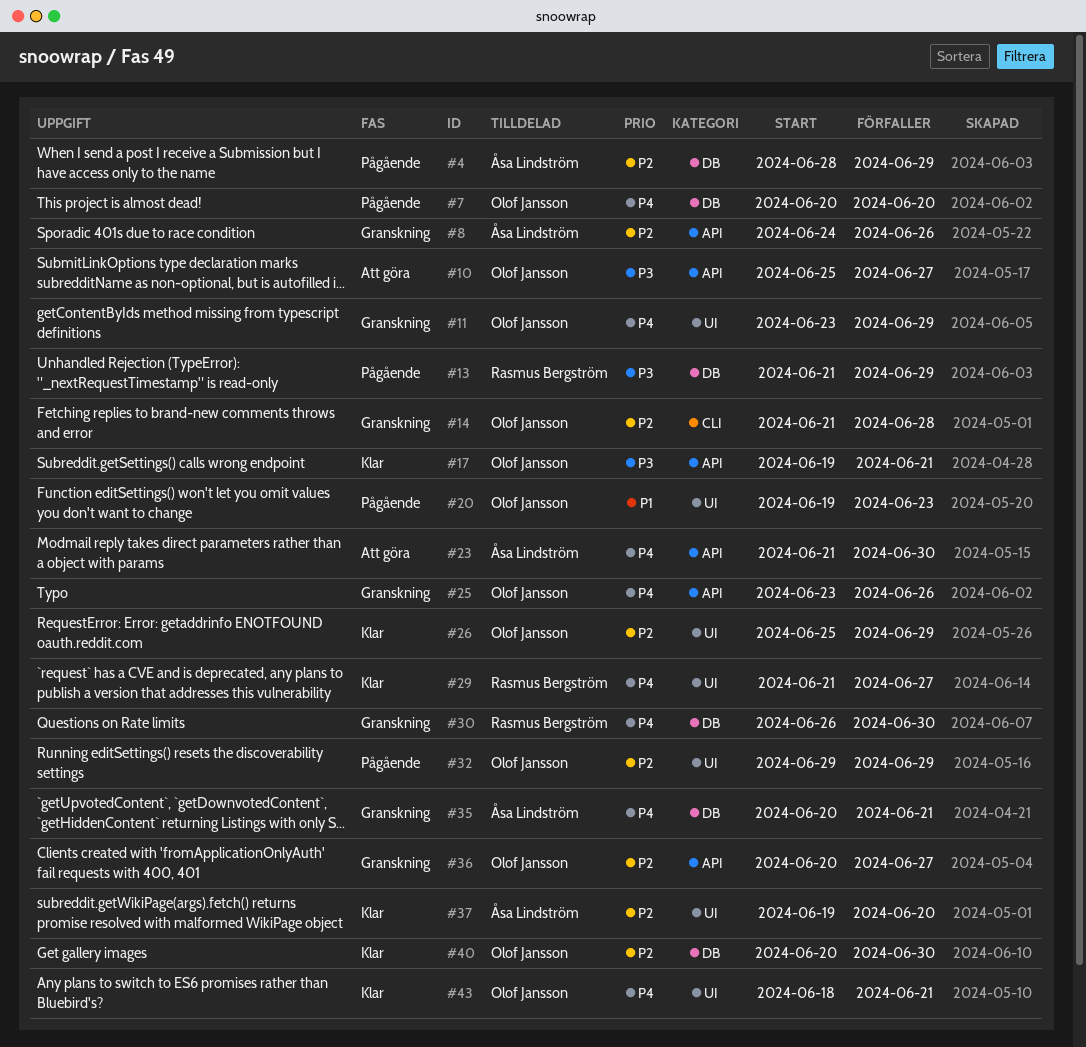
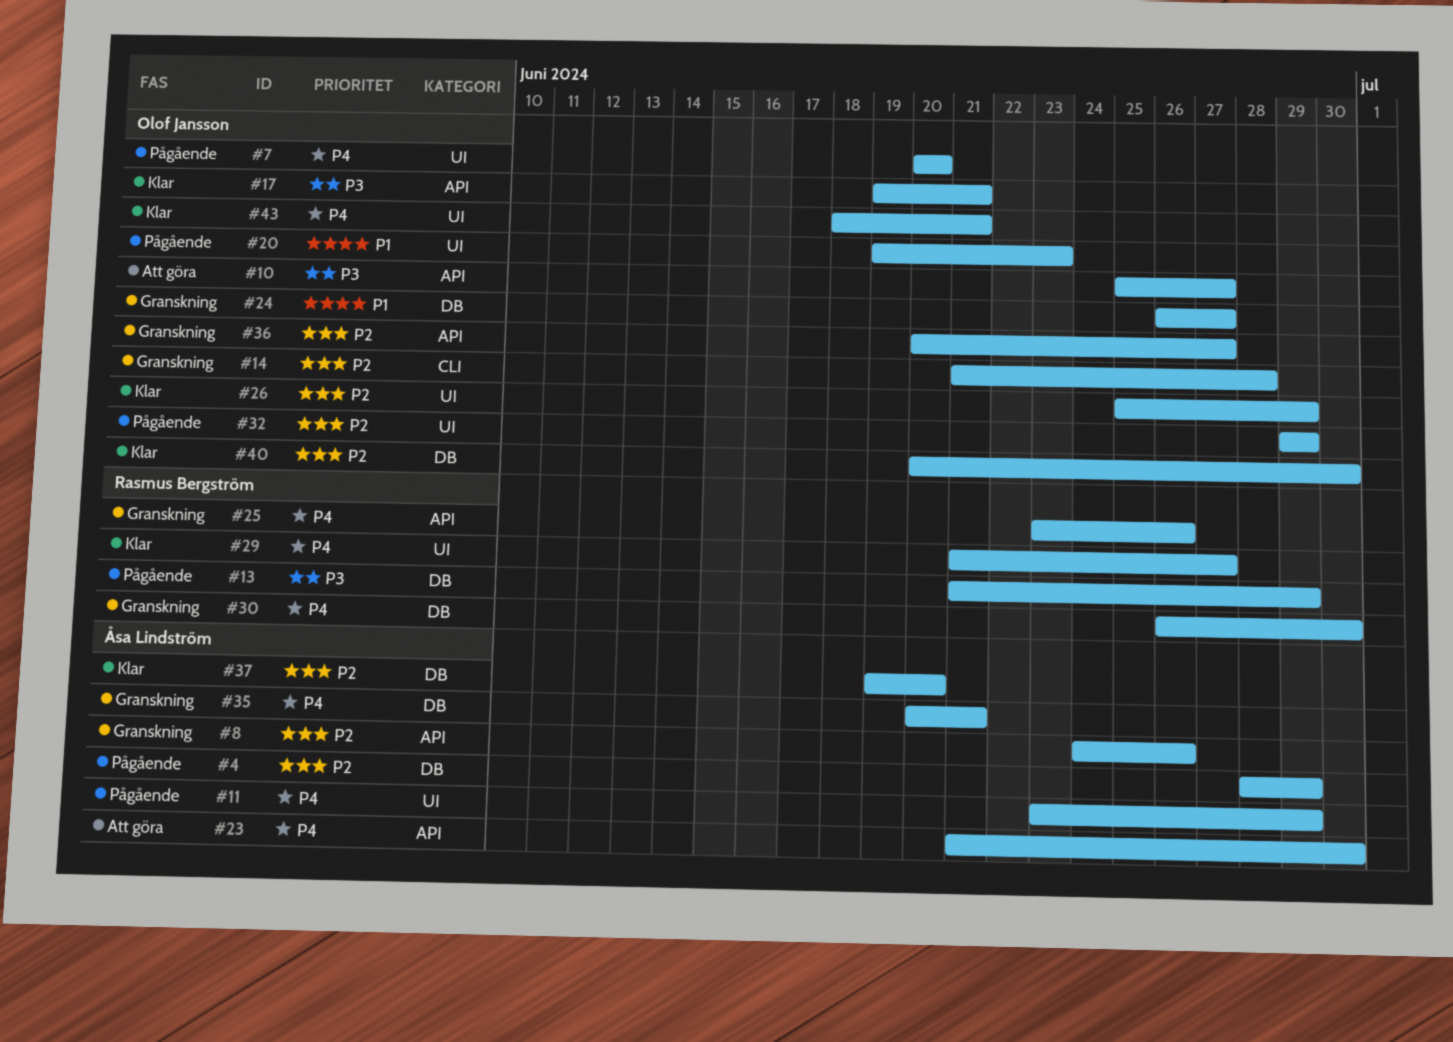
#7, label: DB -> UI
#11, status: Granskning -> Pågående
#11, owner: Olof Jansson -> Åsa Lindström
#24: none -> present
#25, owner: Olof Jansson -> Rasmus Bergström
#37, label: UI -> DB

